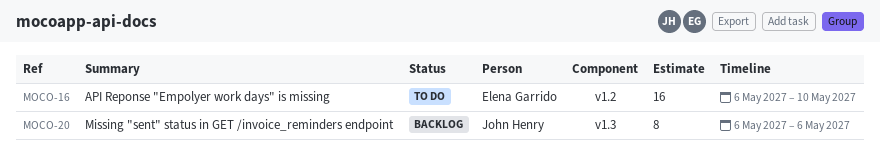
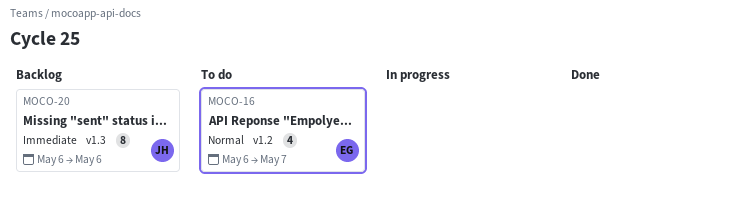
MOCO-16, estimate: 16 -> 4
MOCO-16, due: May 10 -> May 7

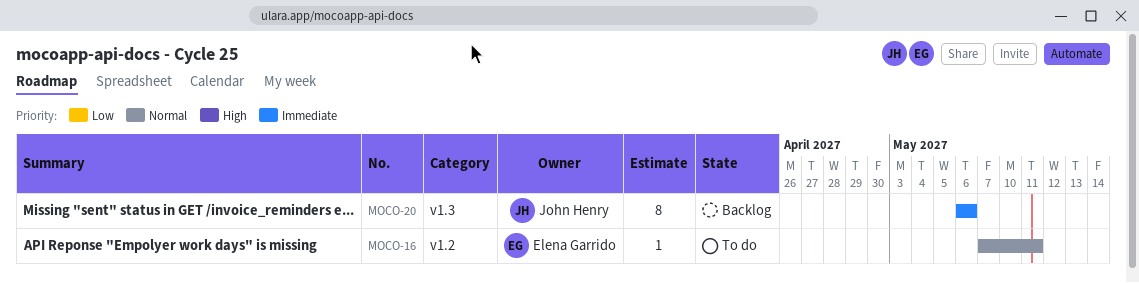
MOCO-16, estimate: 4 -> 1
MOCO-16, start: May 6 -> May 7
MOCO-16, due: May 7 -> May 11

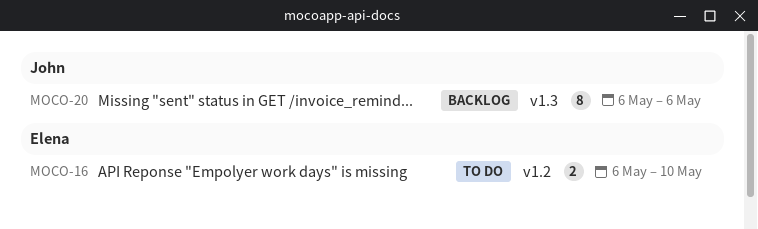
MOCO-16, estimate: 1 -> 2
MOCO-16, start: May 7 -> May 6
MOCO-16, due: May 11 -> May 10

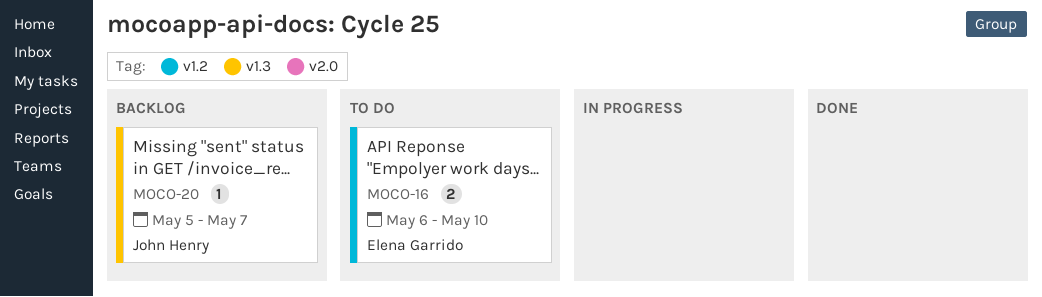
MOCO-20, estimate: 8 -> 1
MOCO-20, start: May 6 -> May 5
MOCO-20, due: May 6 -> May 7

